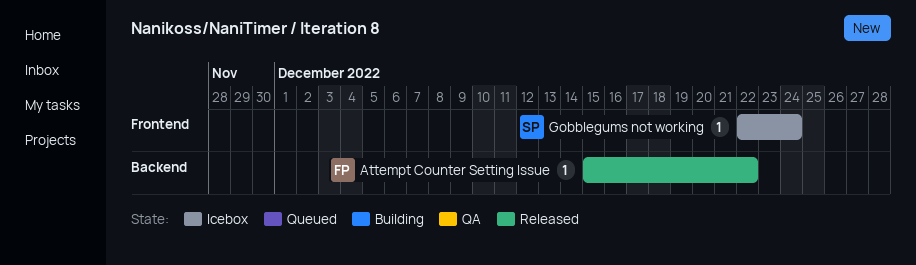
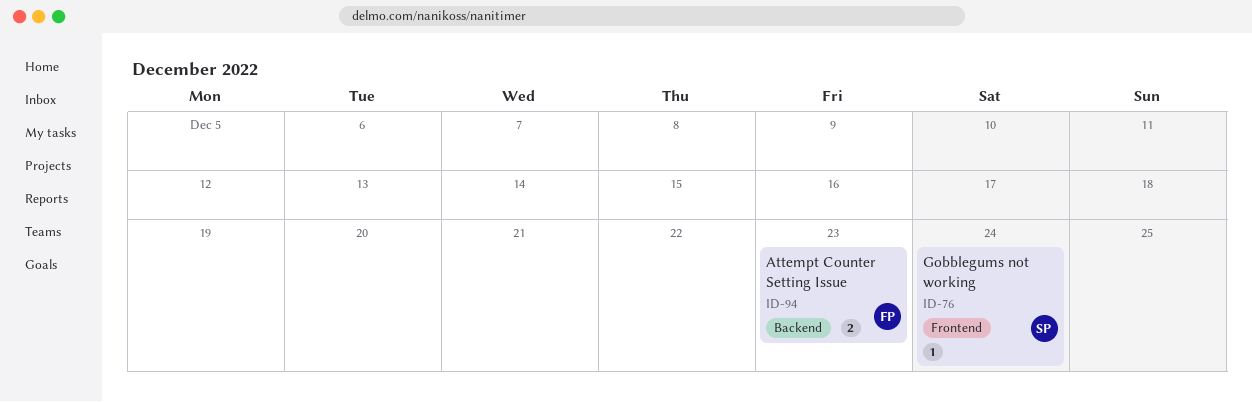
Attempt Counter Setting Issue, estimate: 1 -> 2
Attempt Counter Setting Issue, due: Dec 22 -> Dec 23

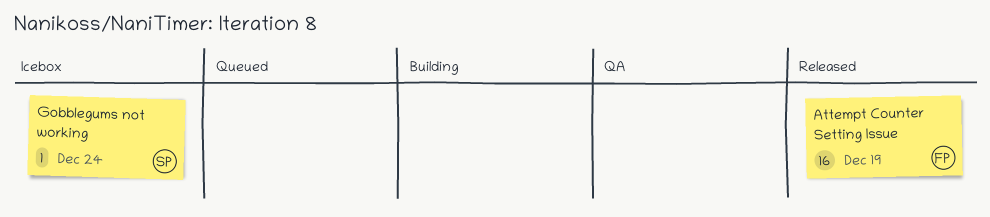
Attempt Counter Setting Issue, estimate: 2 -> 16
Attempt Counter Setting Issue, due: Dec 23 -> Dec 19

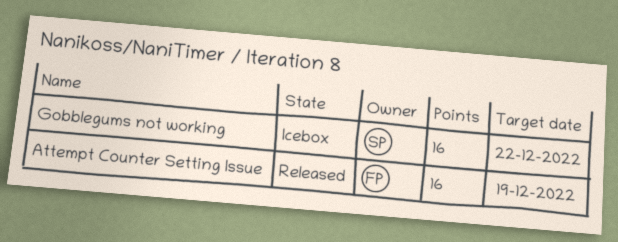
Gobblegums not working, estimate: 1 -> 16
Gobblegums not working, due: Dec 24 -> Dec 22

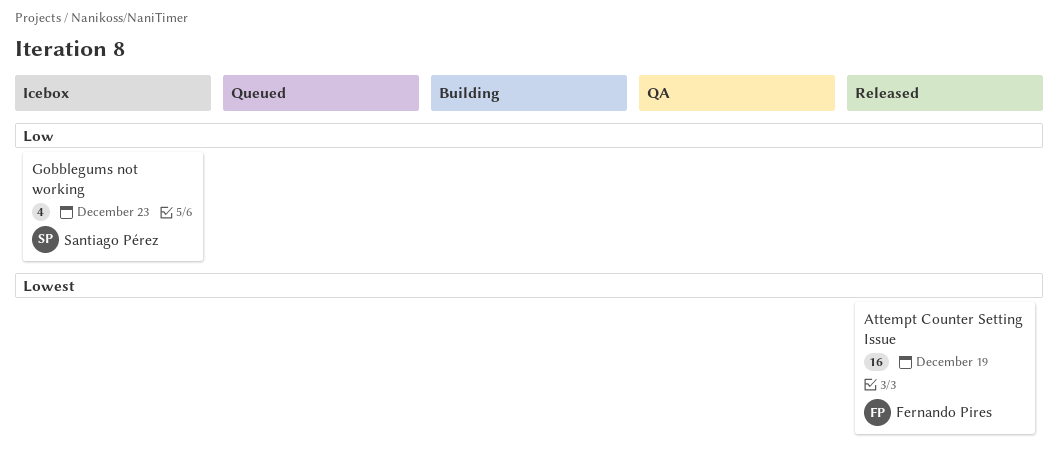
Gobblegums not working, estimate: 16 -> 4
Gobblegums not working, due: Dec 22 -> Dec 23

